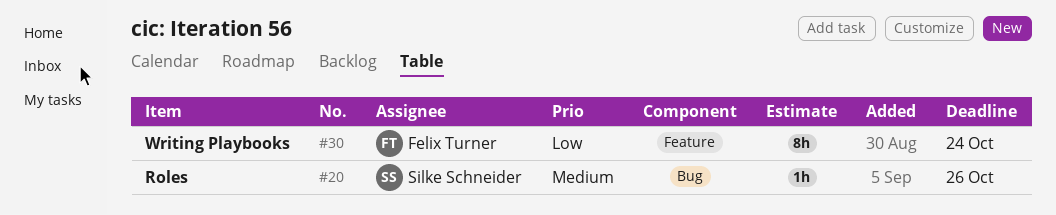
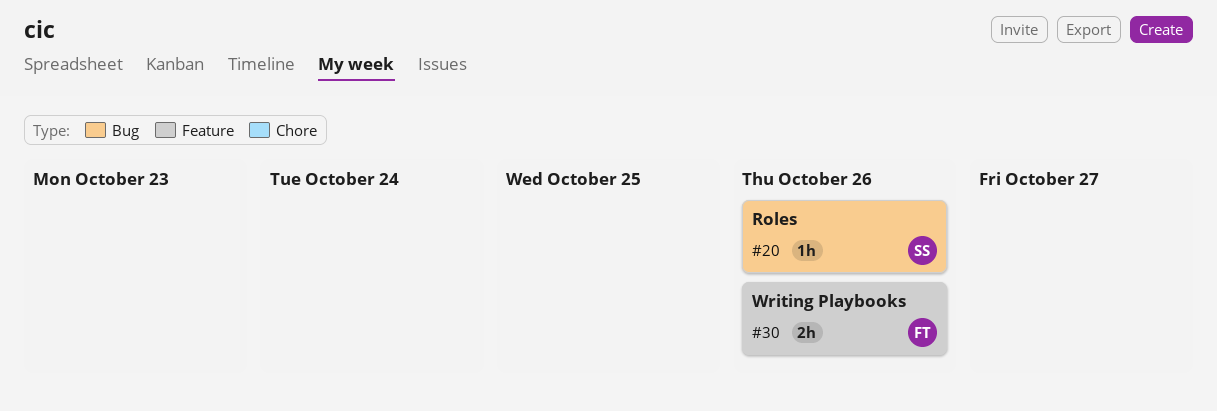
#30, estimate: 8h -> 2h
#30, due: Oct 24 -> Oct 26

